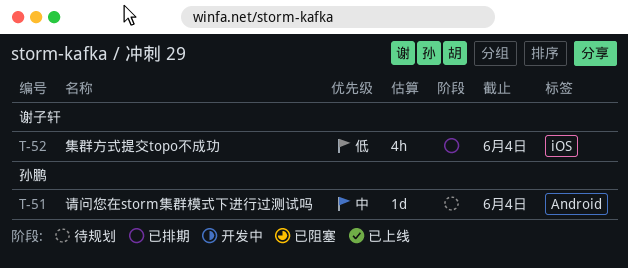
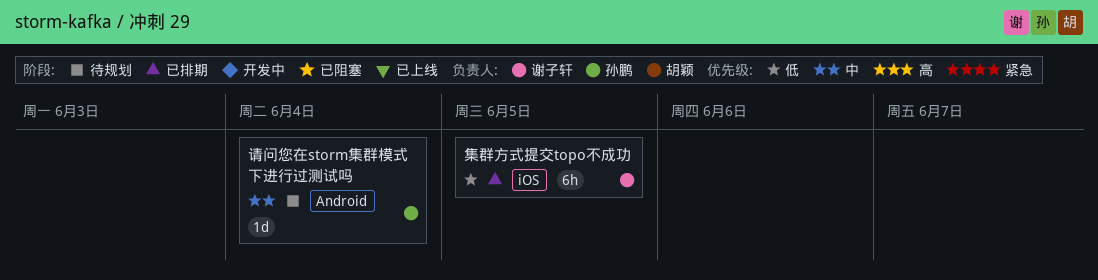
集群方式提交topo不成功, estimate: 4h -> 6h
集群方式提交topo不成功, due: Jun 4 -> Jun 5

